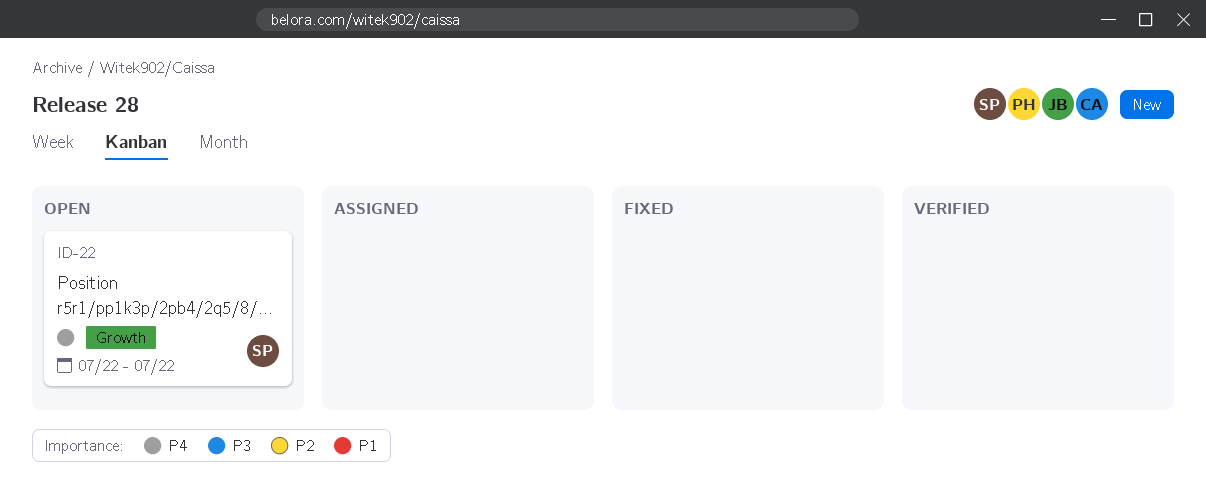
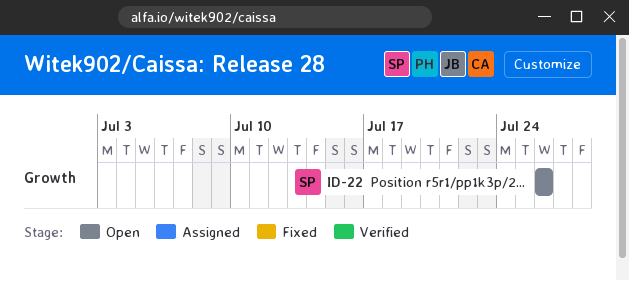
ID-22, start: Jul 22 -> Jul 26
ID-22, due: Jul 22 -> Jul 26

